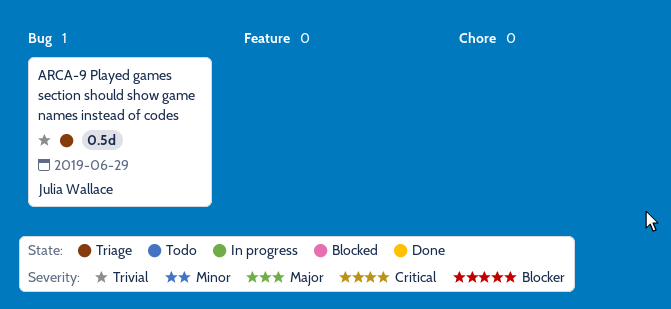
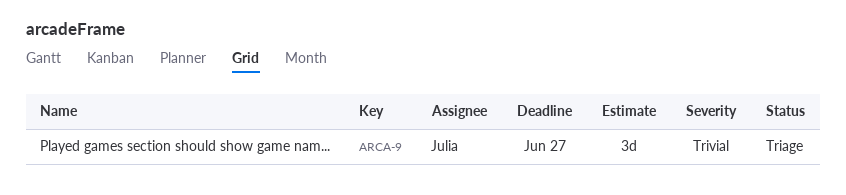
ARCA-9, estimate: 0.5d -> 3d
ARCA-9, due: Jun 29 -> Jun 27

